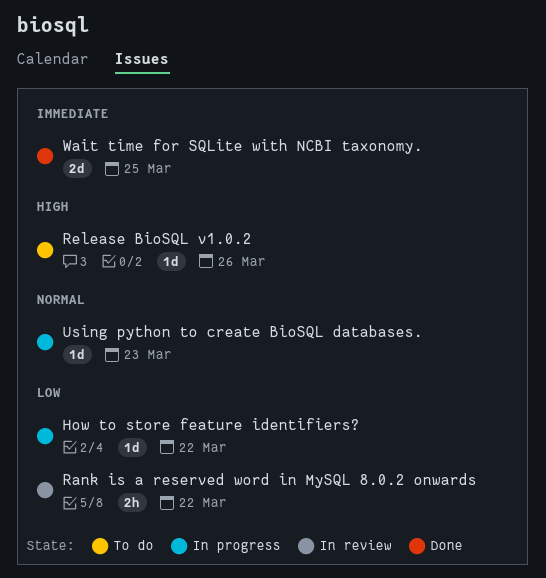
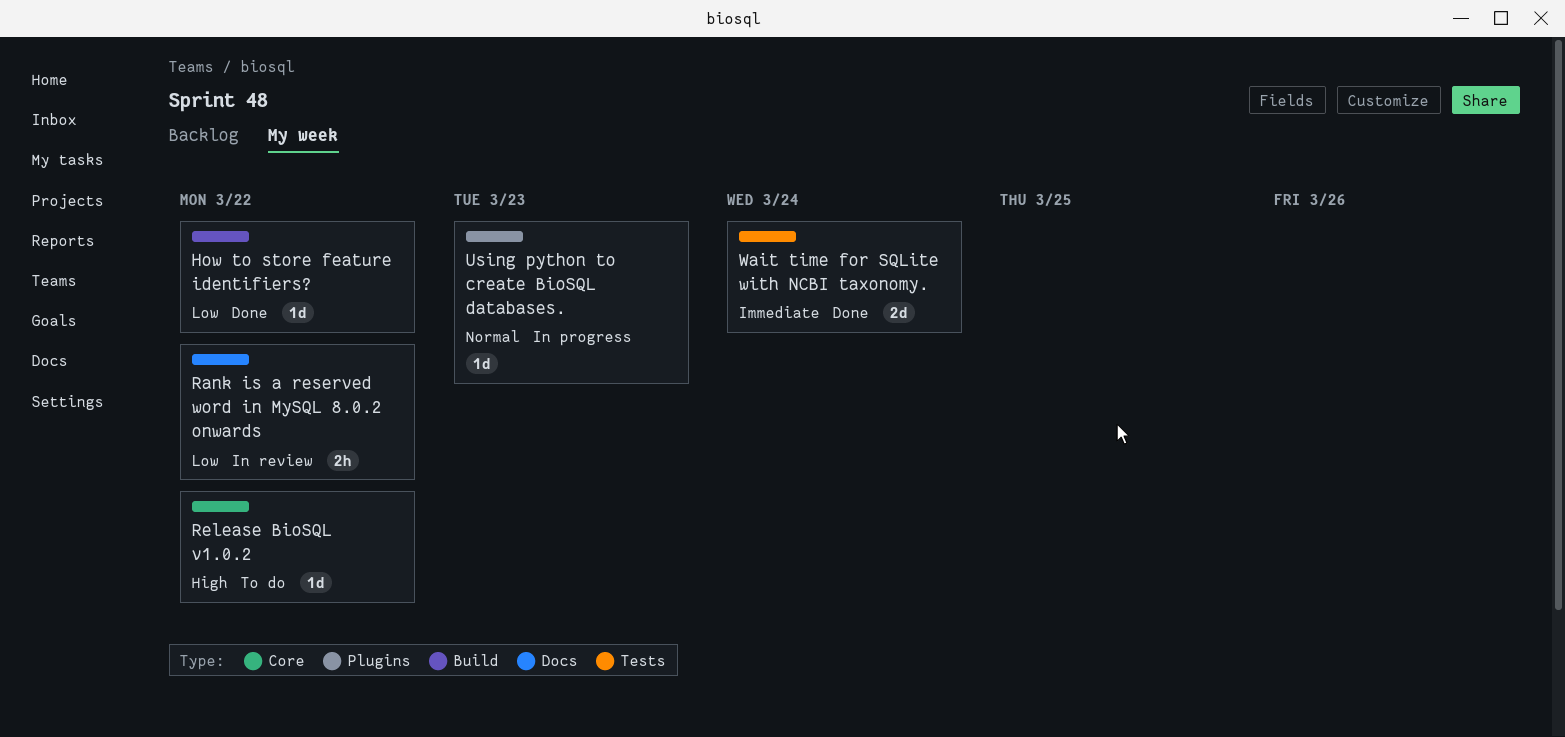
How to store feature identifiers?, status: In progress -> Done
Release BioSQL v1.0.2, due: Mar 26 -> Mar 22
Wait time for SQLite with NCBI taxonomy., due: Mar 25 -> Mar 24

